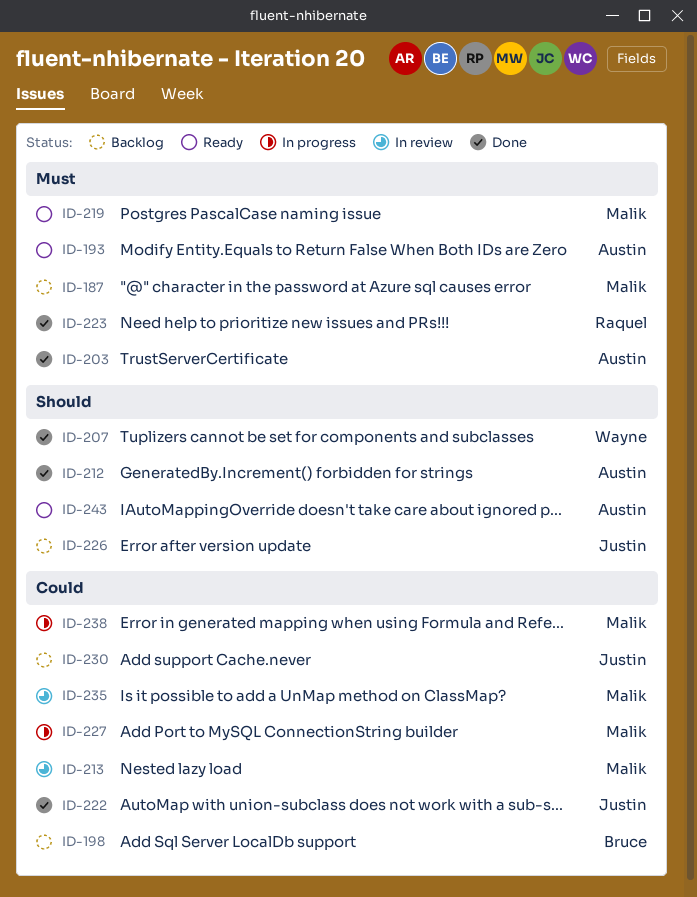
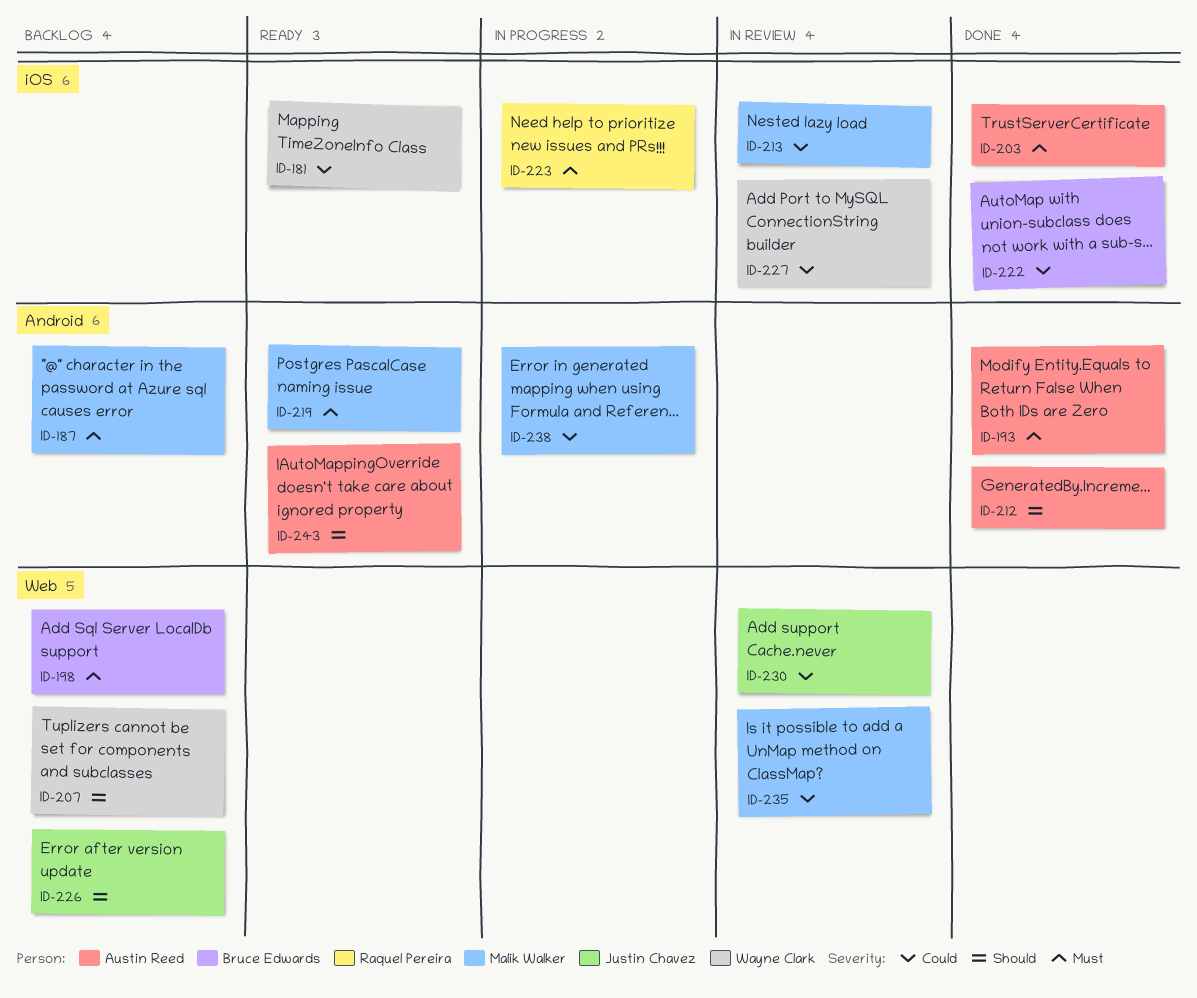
ID-181: none -> present
ID-193, status: Ready -> Done
ID-198, priority: Could -> Must
ID-207, status: Done -> Backlog
ID-222, owner: Justin Chavez -> Bruce Edwards
ID-223, status: Done -> In progress
ID-227, status: In progress -> In review
ID-227, owner: Malik Walker -> Wayne Clark
ID-230, status: Backlog -> In review

